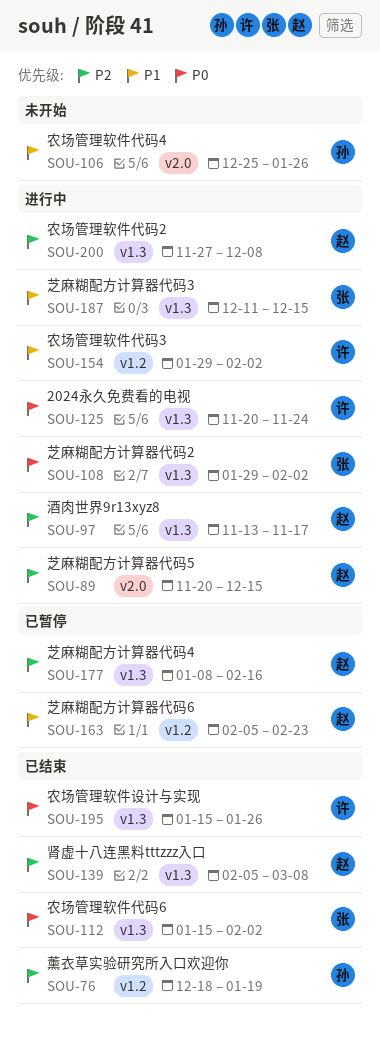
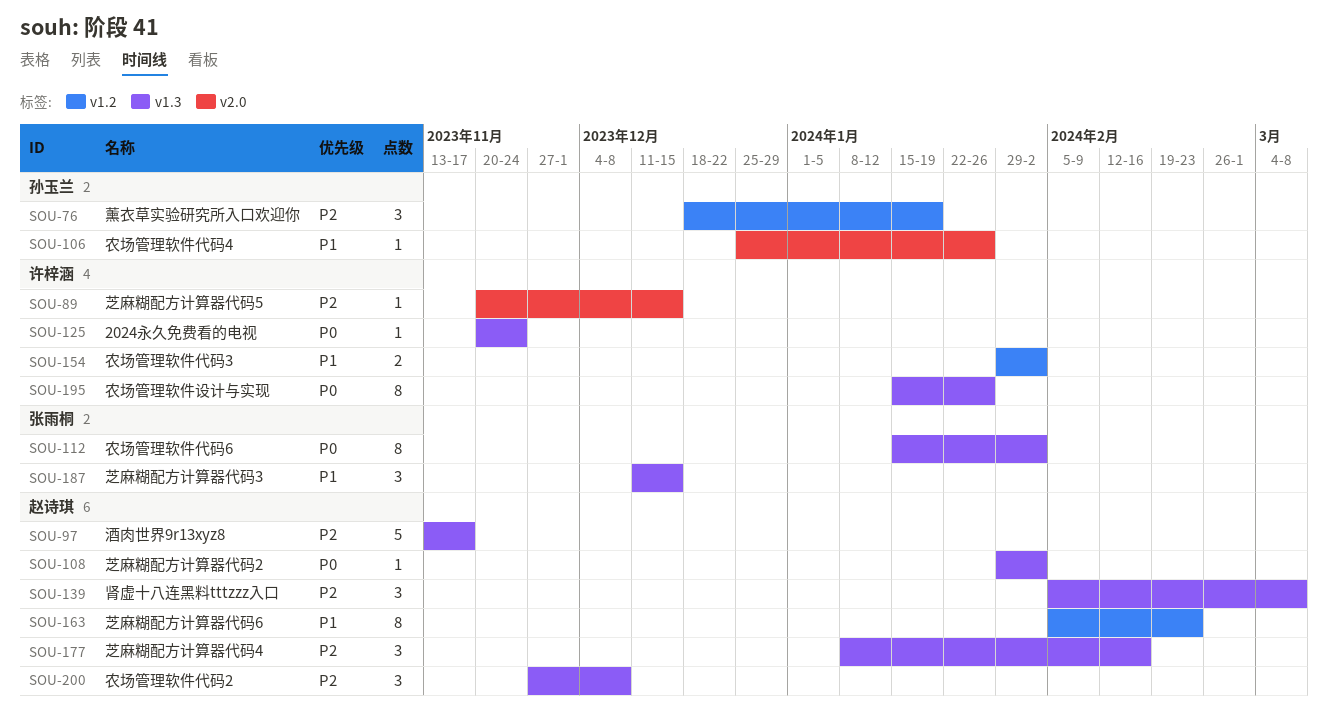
SOU-89, owner: 赵诗琪 -> 许梓涵
SOU-108, owner: 张雨桐 -> 赵诗琪

